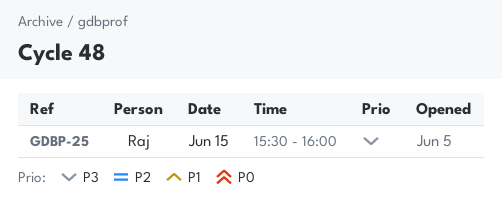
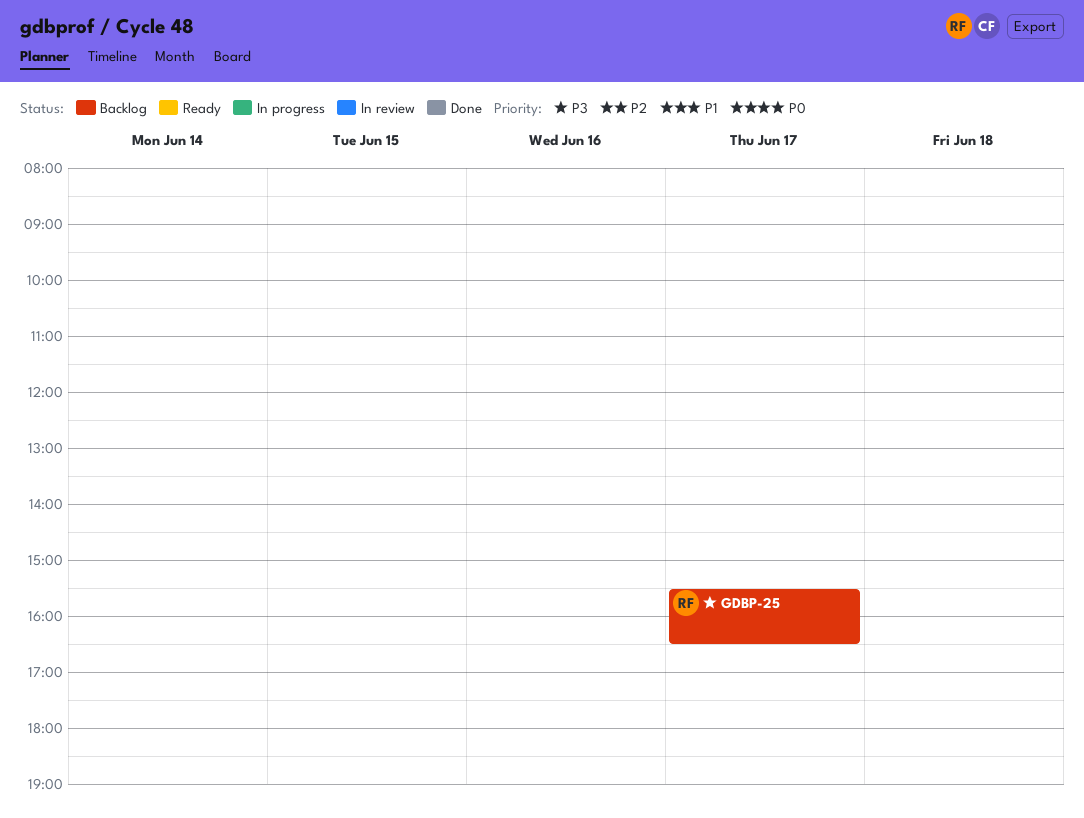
GDBP-25, day: Jun 15 -> Jun 17
GDBP-25, ends: 16:00 -> 16:30

